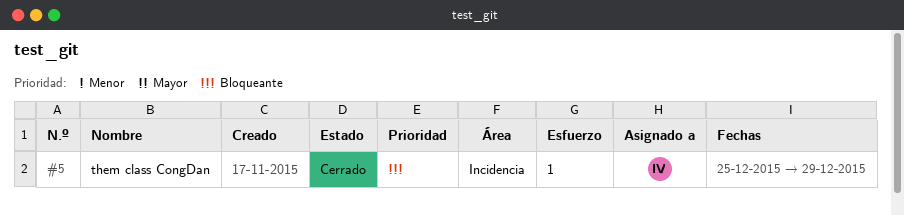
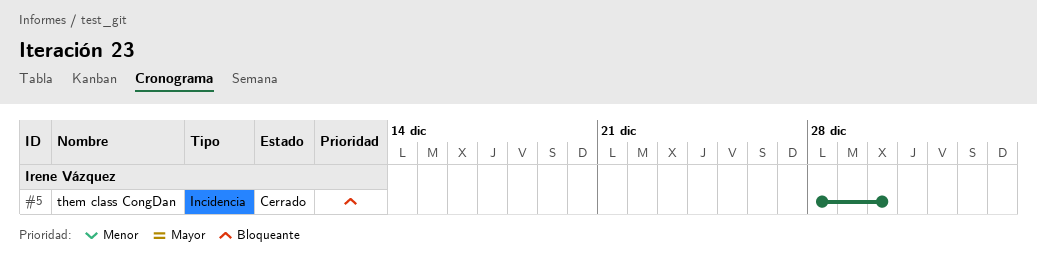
#5, start: Dec 25 -> Dec 28
#5, due: Dec 29 -> Dec 30

